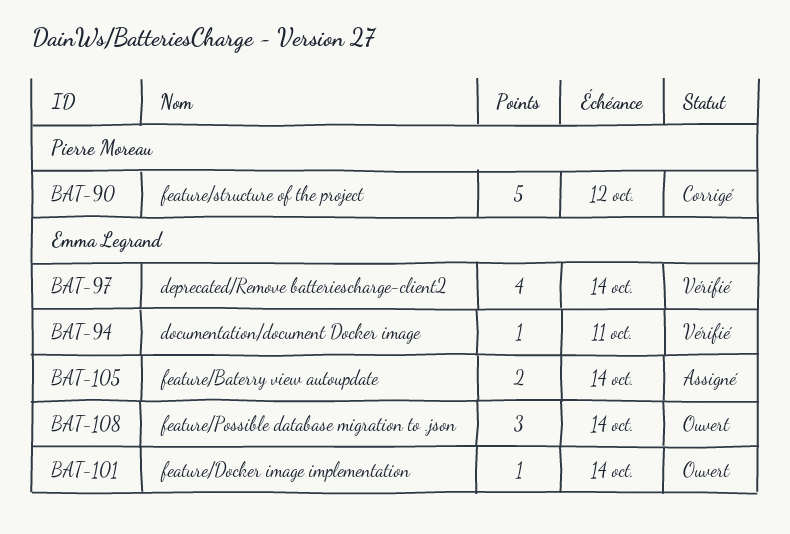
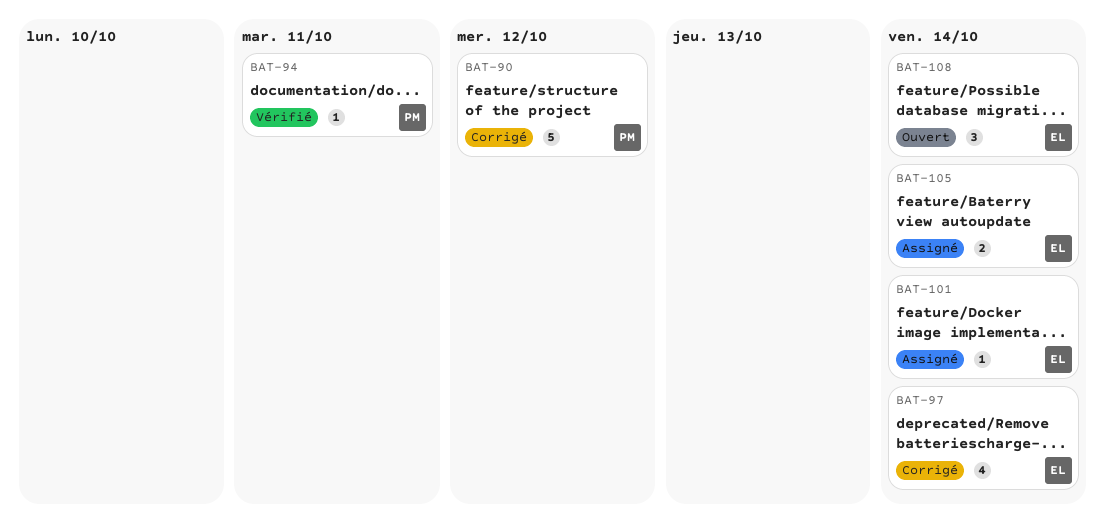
BAT-94, owner: Emma Legrand -> Pierre Moreau
BAT-97, status: Vérifié -> Corrigé
BAT-101, status: Ouvert -> Assigné

